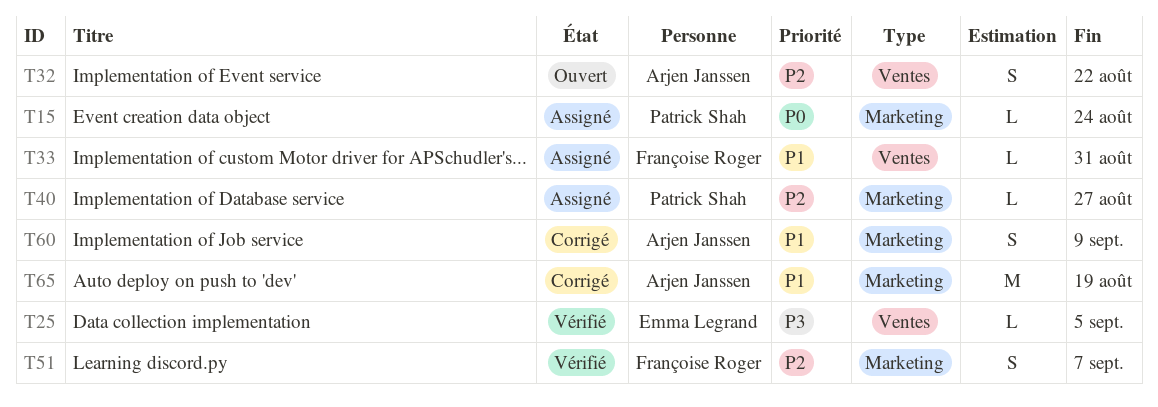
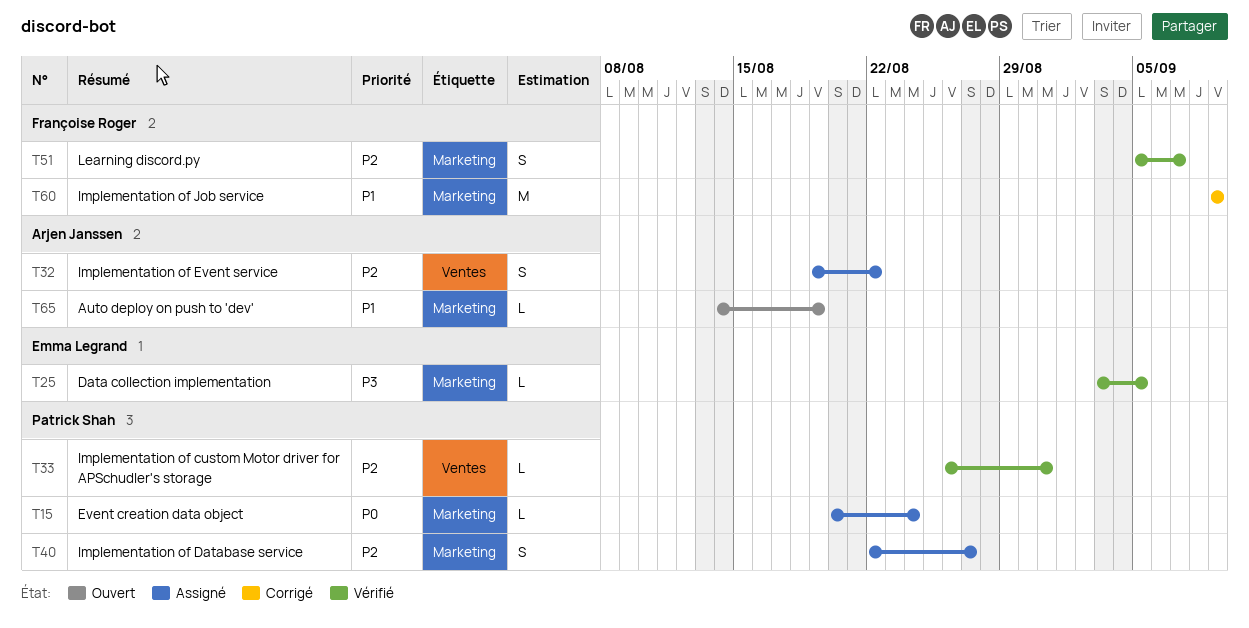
T25, label: Ventes -> Marketing
T32, status: Ouvert -> Assigné
T33, status: Assigné -> Vérifié
T33, owner: Françoise Roger -> Patrick Shah
T33, priority: P1 -> P2
T40, estimate: L -> S
T60, owner: Arjen Janssen -> Françoise Roger
T60, estimate: S -> M
T65, status: Corrigé -> Ouvert
T65, estimate: M -> L

